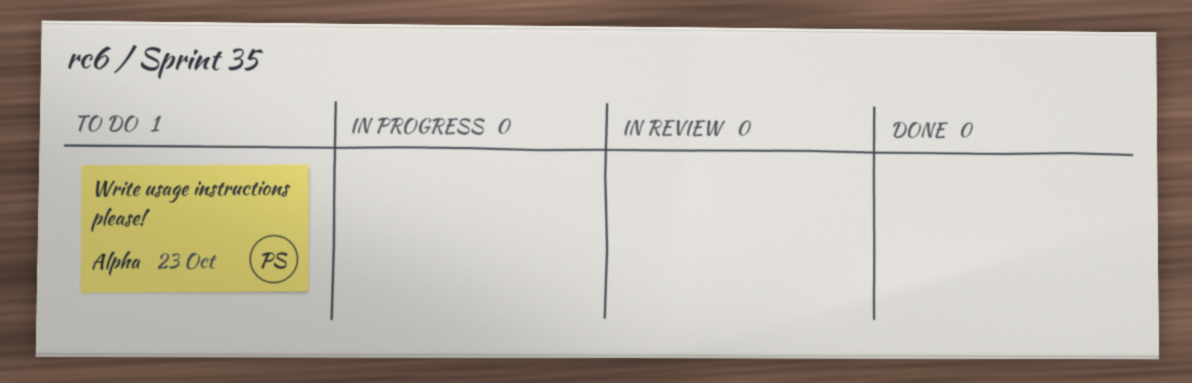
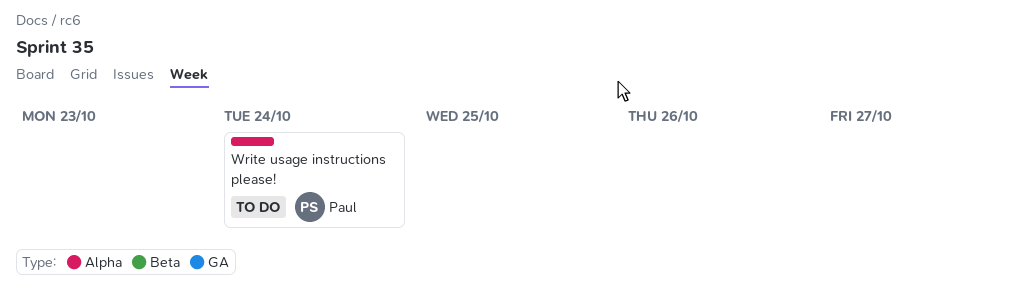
Write usage instructions please!, due: Oct 23 -> Oct 24

